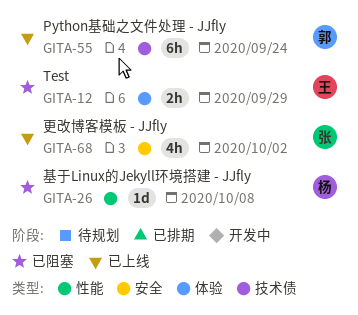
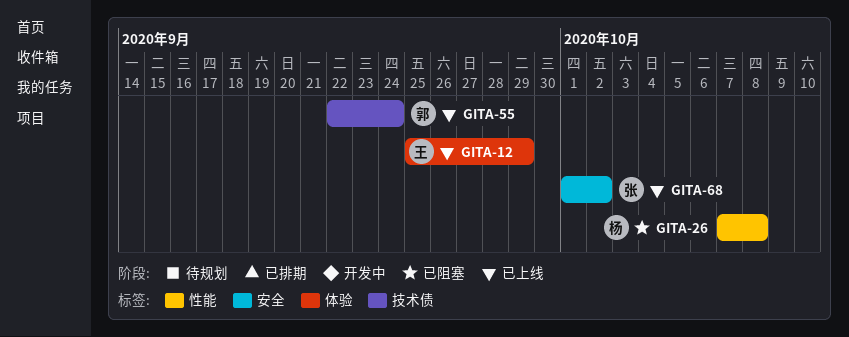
GITA-12, status: 已阻塞 -> 已上线

